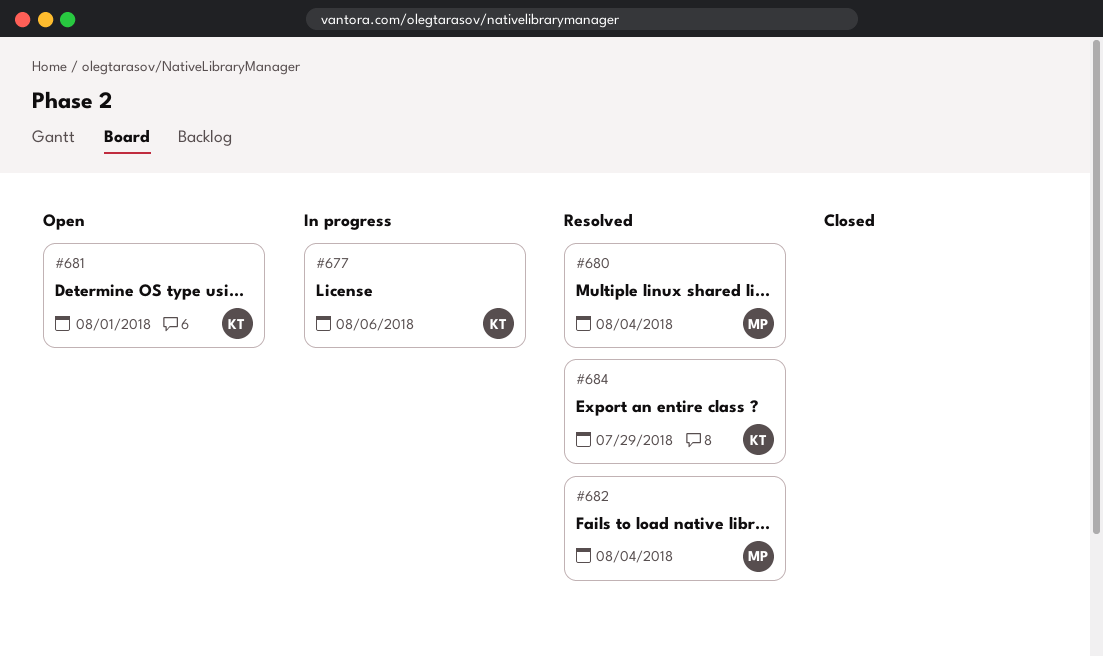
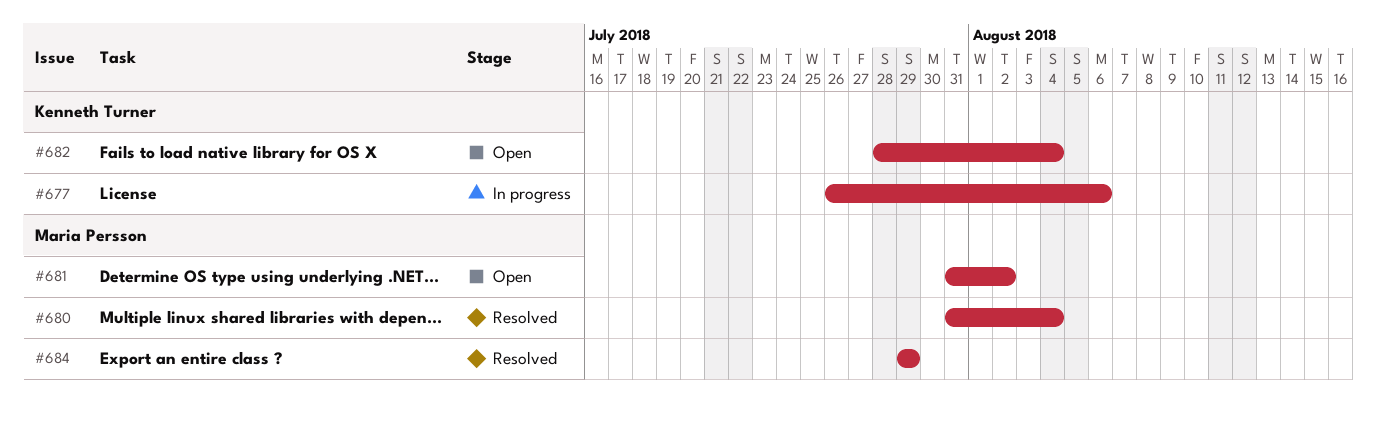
#681, owner: Kenneth Turner -> Maria Persson
#681, due: Aug 1 -> Aug 2
#682, status: Resolved -> Open
#682, owner: Maria Persson -> Kenneth Turner
#684, owner: Kenneth Turner -> Maria Persson

